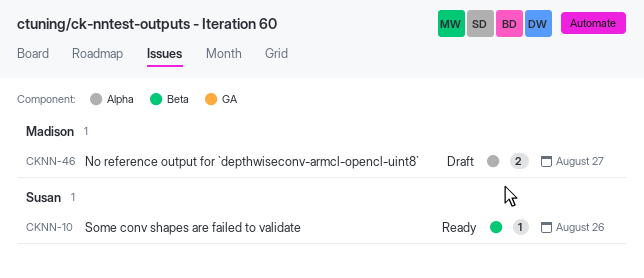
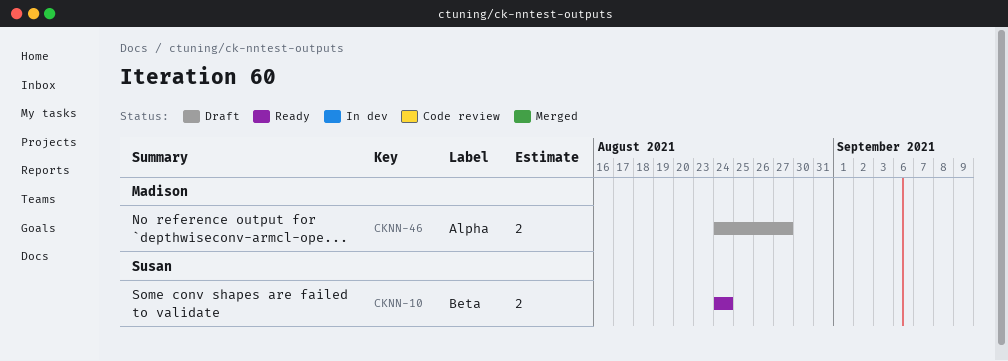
CKNN-10, estimate: 1 -> 2
CKNN-10, due: Aug 26 -> Aug 24

